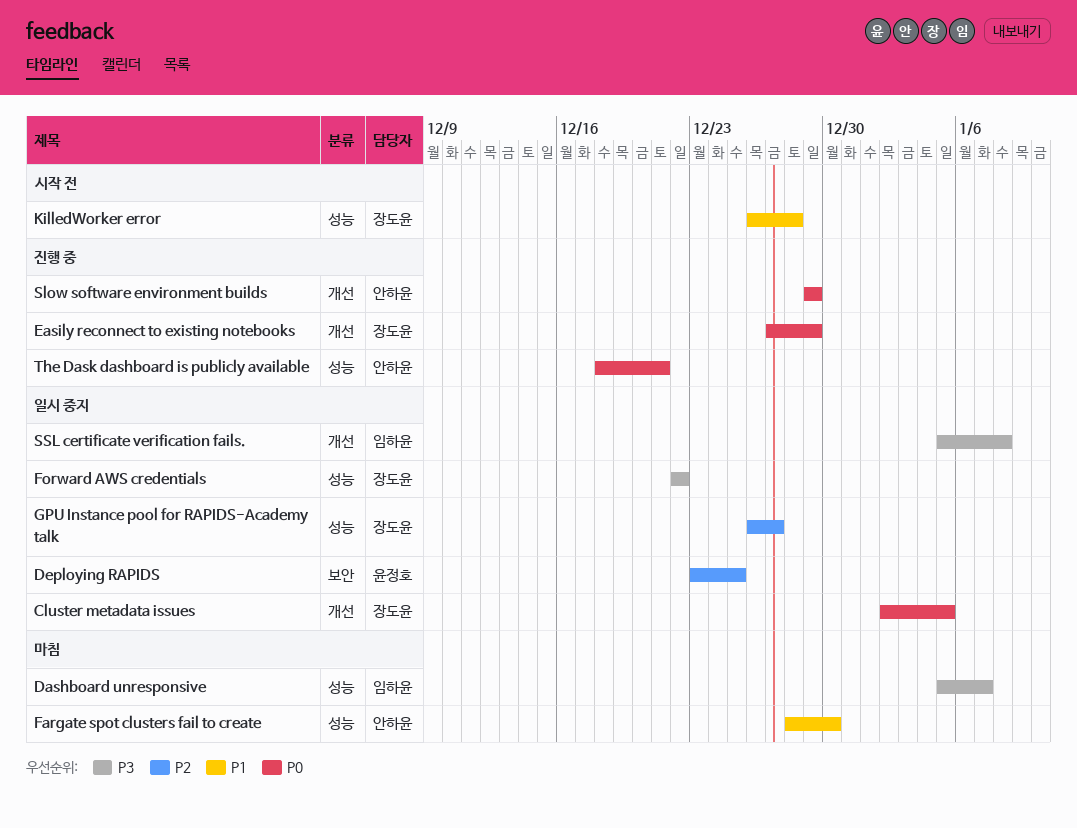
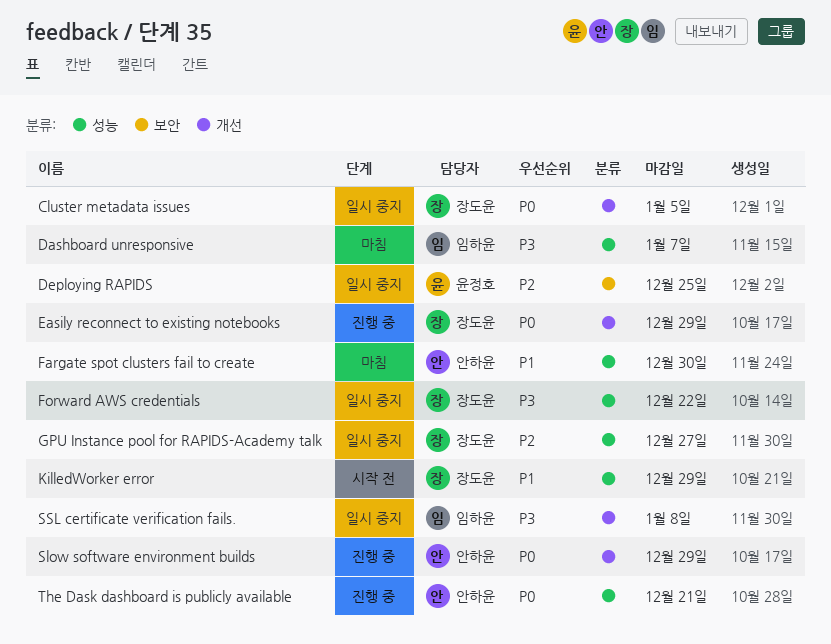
KilledWorker error, due: Dec 28 -> Dec 29

